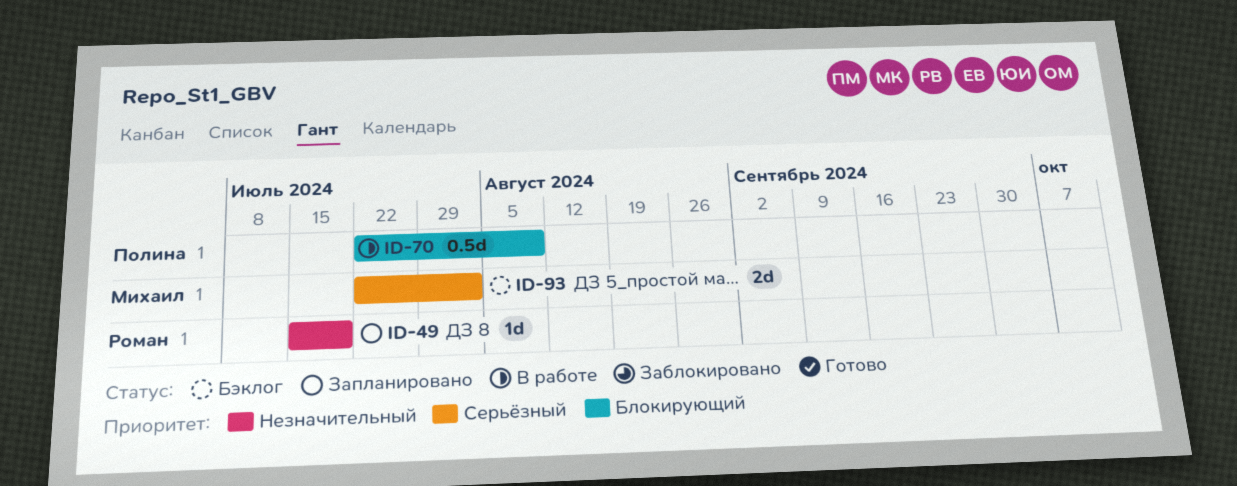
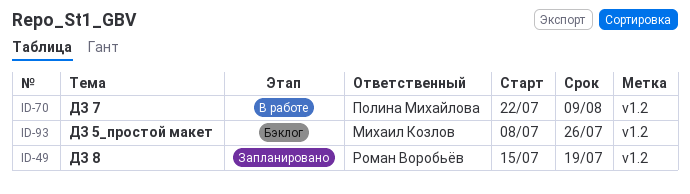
ID-93, start: Jul 22 -> Jul 8
ID-93, due: Aug 2 -> Jul 26

